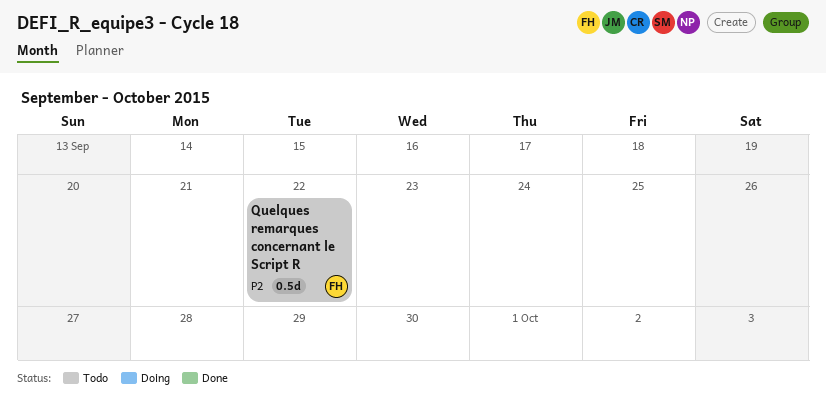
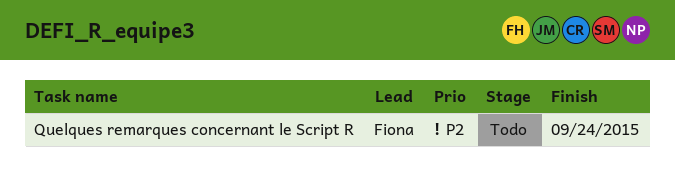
Quelques remarques concernant le Script R, due: Sep 22 -> Sep 24

